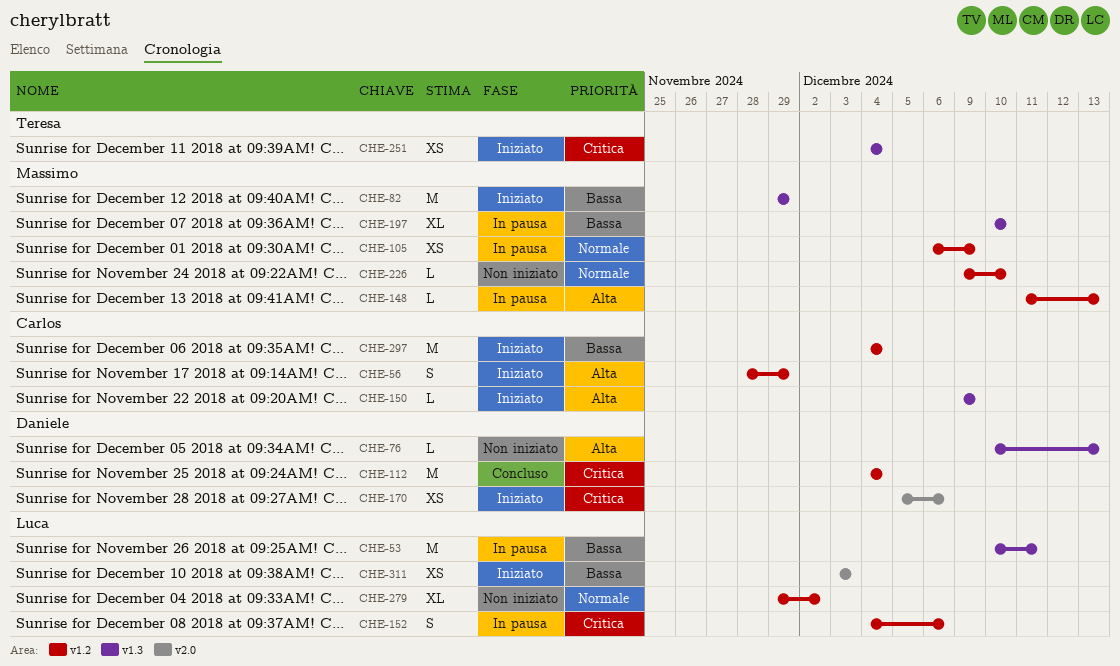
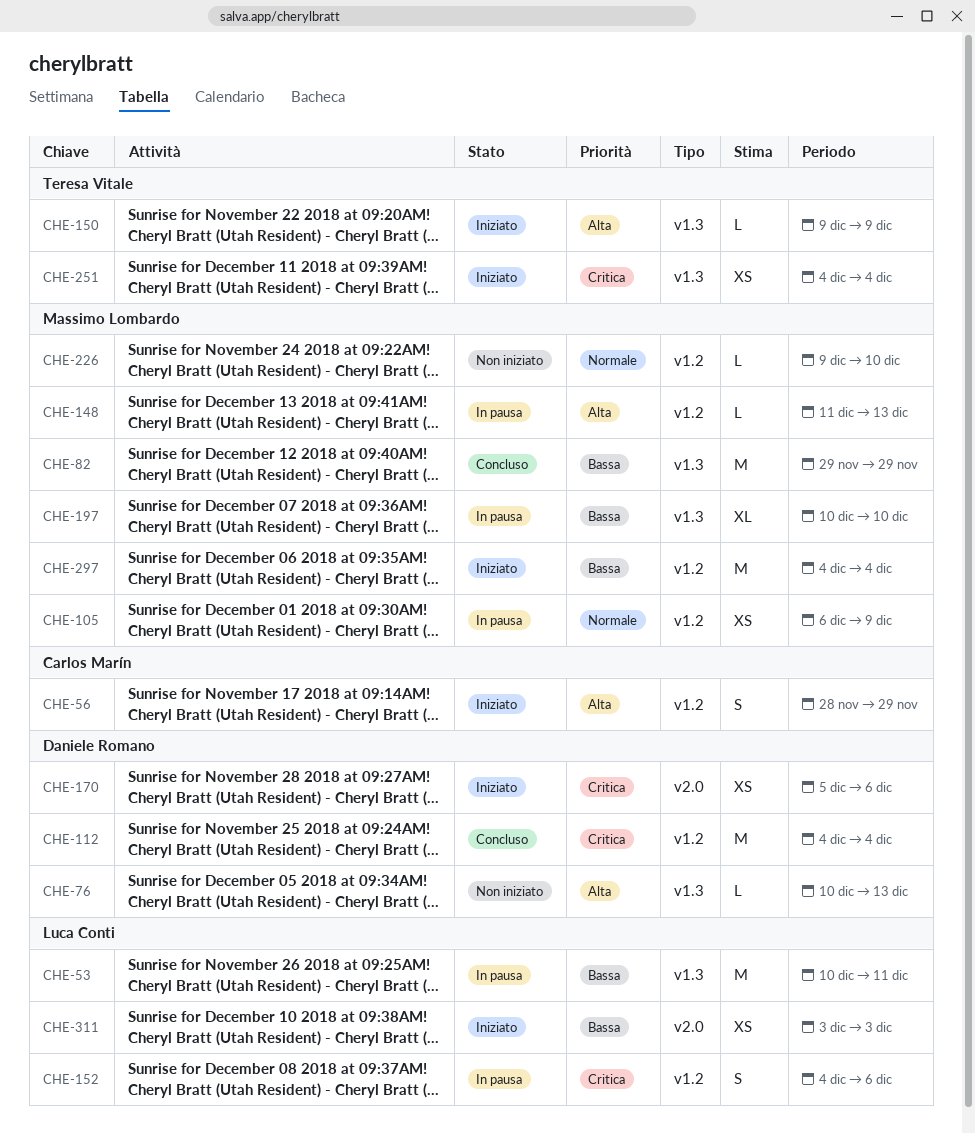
CHE-82, status: Iniziato -> Concluso
CHE-150, owner: Carlos Marín -> Teresa Vitale
CHE-279: present -> none
CHE-297, owner: Carlos Marín -> Massimo Lombardo

